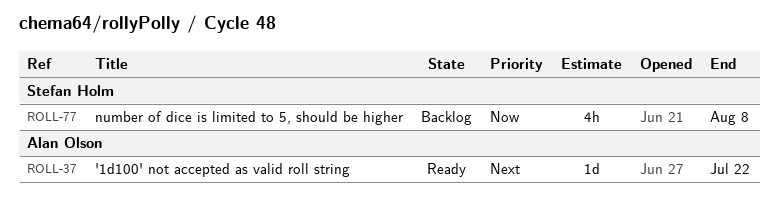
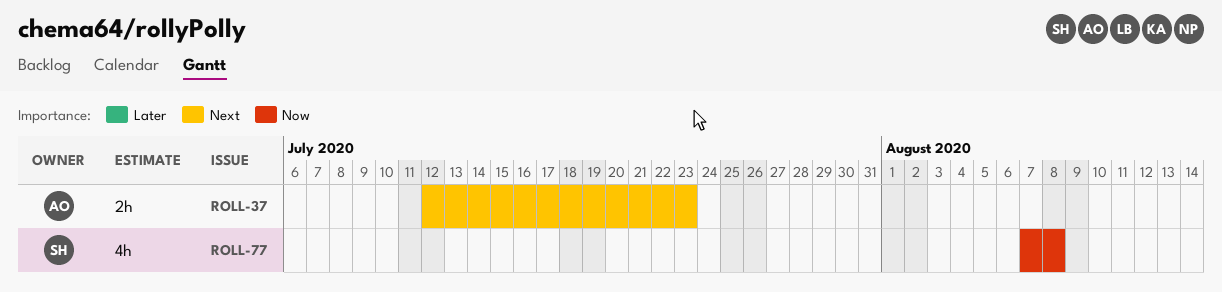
ROLL-37, estimate: 1d -> 2h
ROLL-37, due: Jul 22 -> Jul 23

